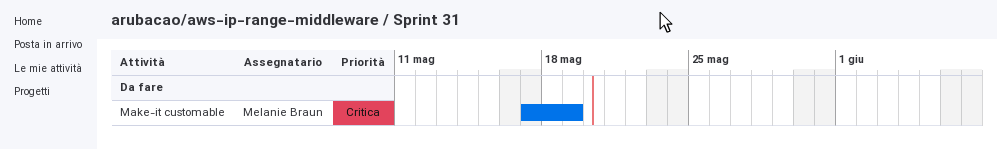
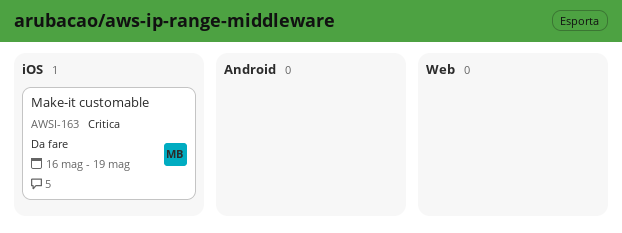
Make-it customable, start: May 17 -> May 16

